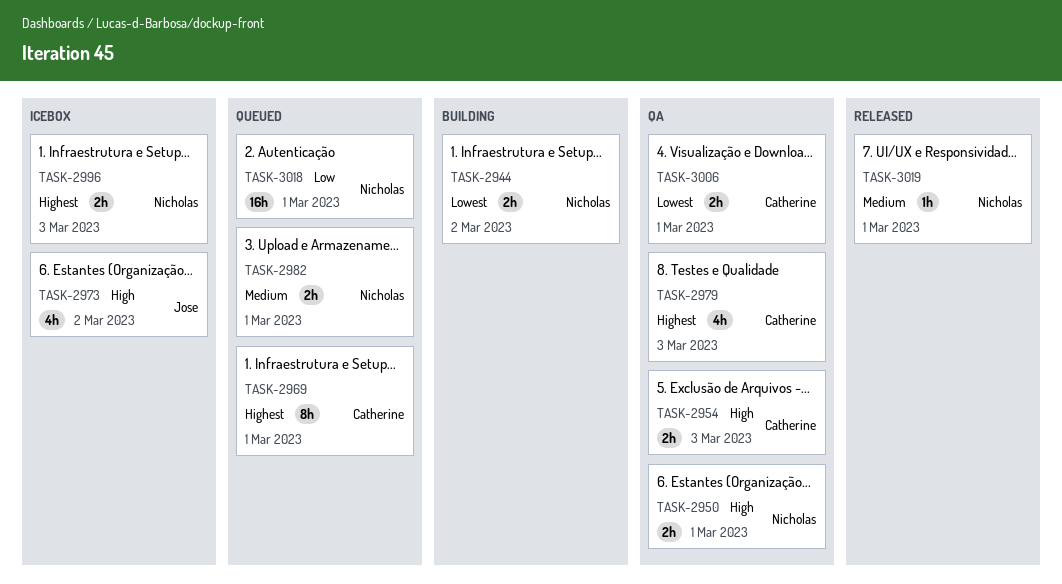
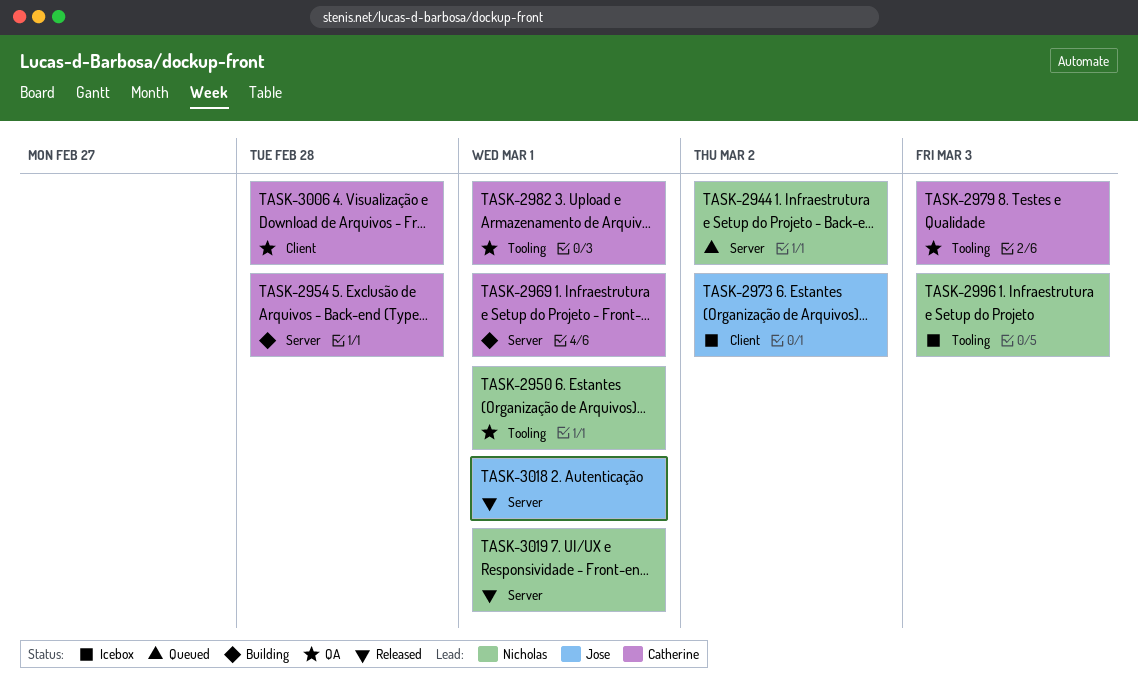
TASK-2944, status: Building -> Queued
TASK-2954, status: QA -> Building
TASK-2954, due: Mar 3 -> Feb 28
TASK-2969, status: Queued -> Building
TASK-2982, status: Queued -> QA
TASK-2982, owner: Nicholas -> Catherine
TASK-3006, due: Mar 1 -> Feb 28
TASK-3018, status: Queued -> Released
TASK-3018, owner: Nicholas -> Jose

